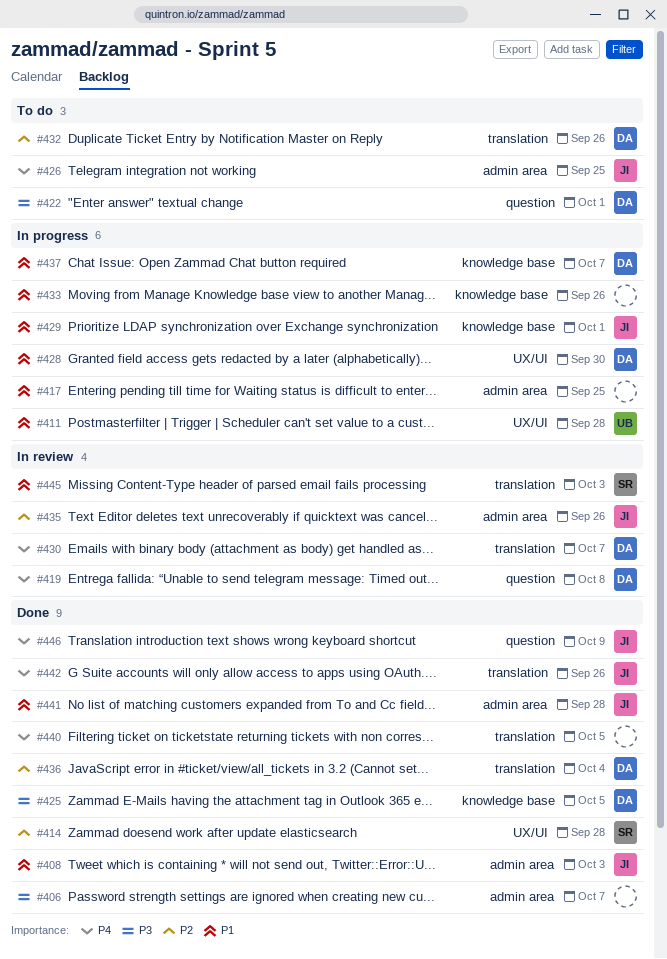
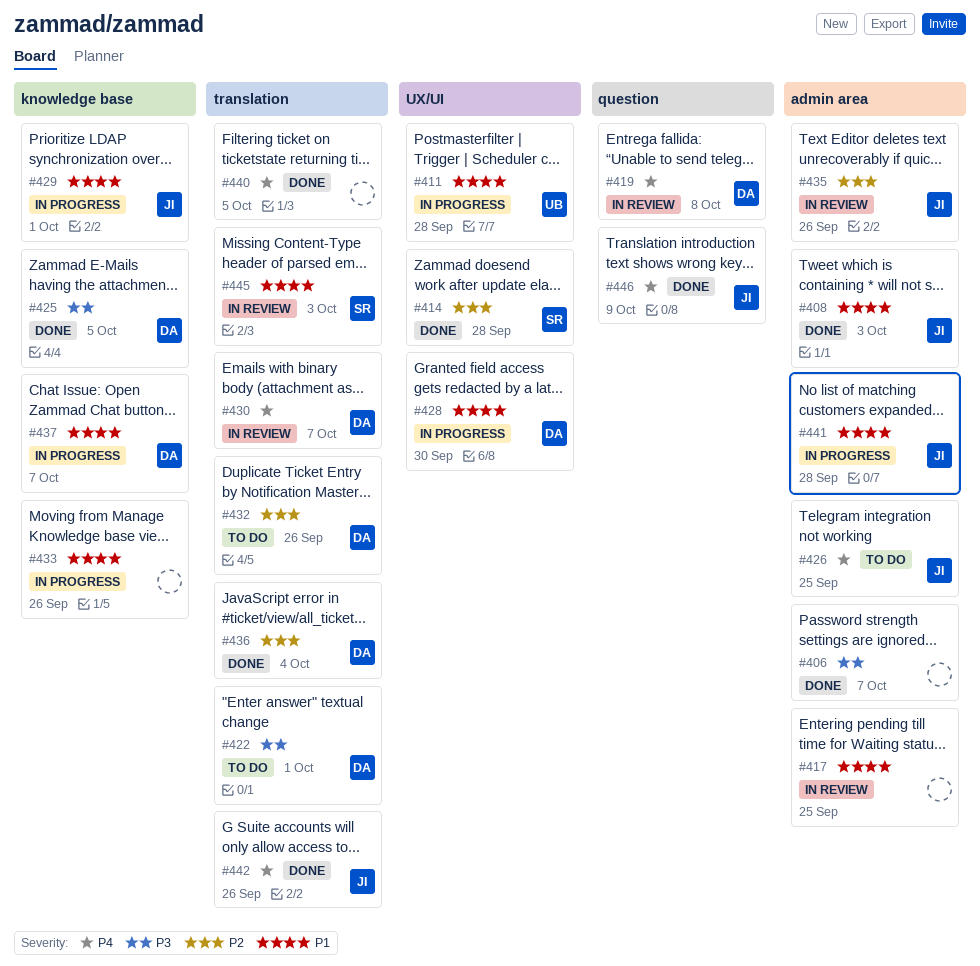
#417, status: In progress -> In review
#422, label: question -> translation
#441, status: Done -> In progress

